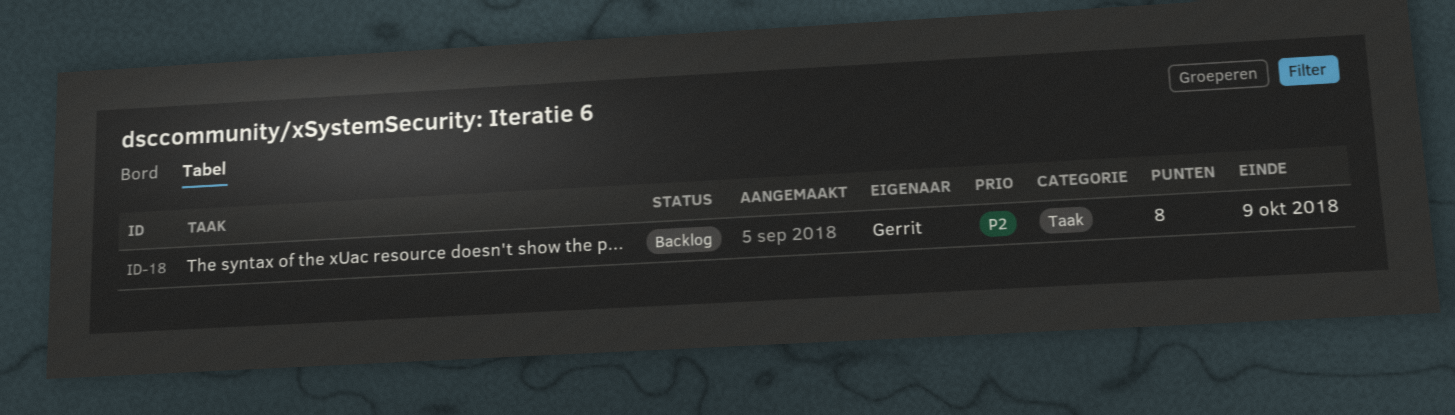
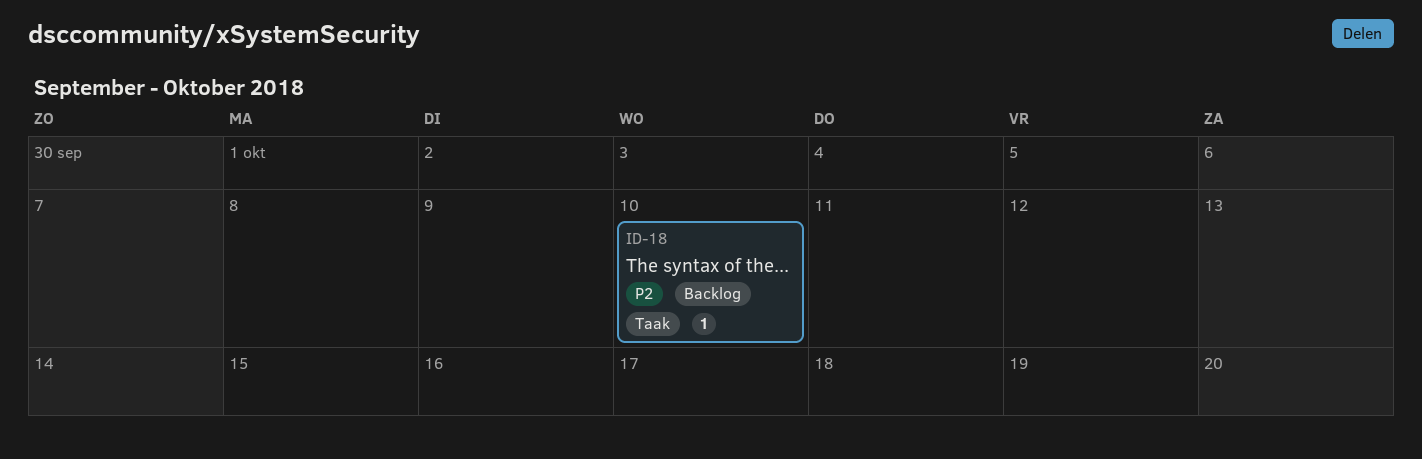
ID-18, estimate: 8 -> 1
ID-18, due: Oct 9 -> Oct 10

